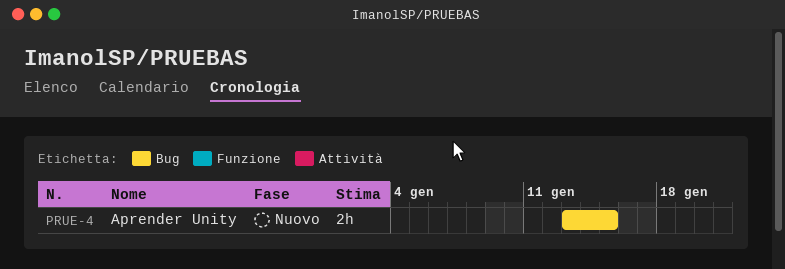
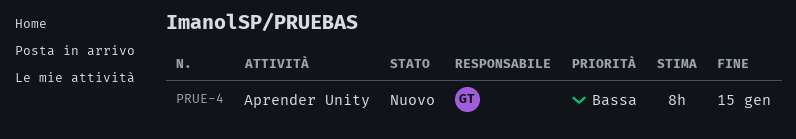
PRUE-4, estimate: 2h -> 8h

